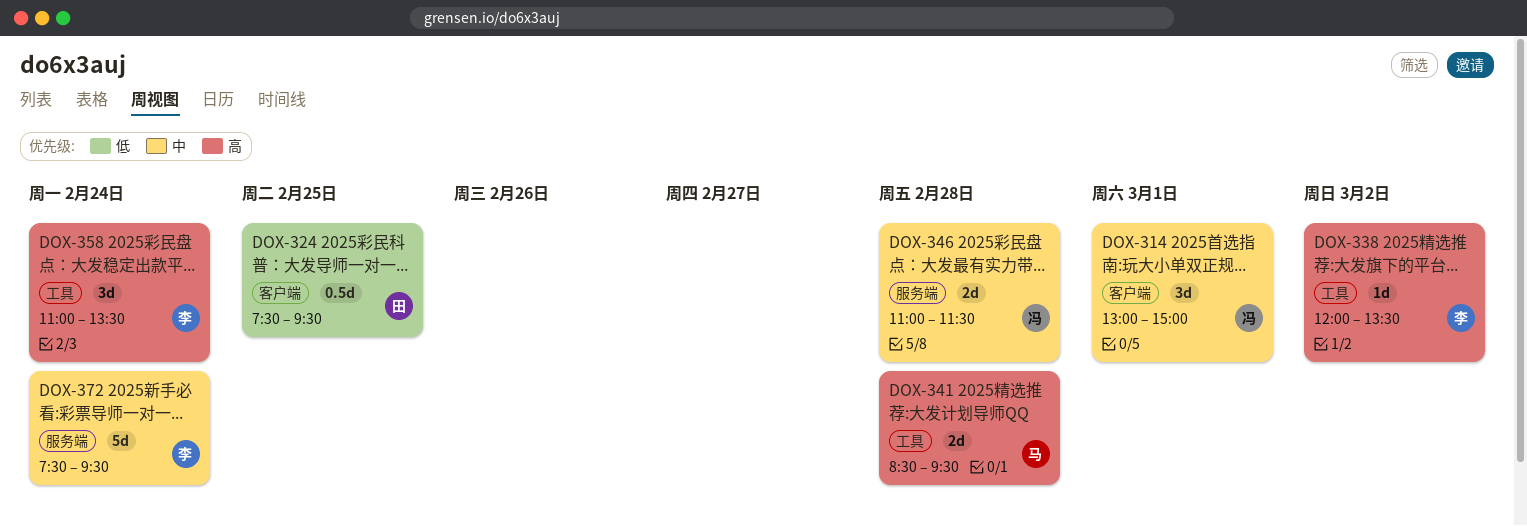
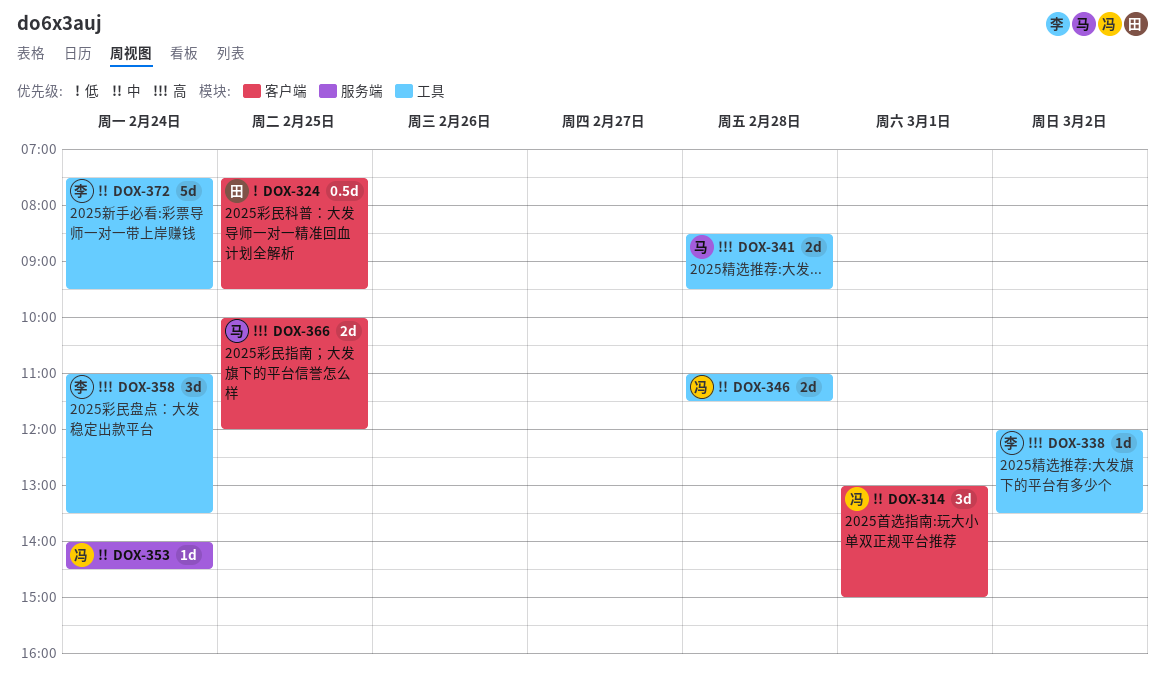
DOX-346, label: 服务端 -> 工具
DOX-353: none -> present
DOX-366: none -> present
DOX-372, label: 服务端 -> 工具

